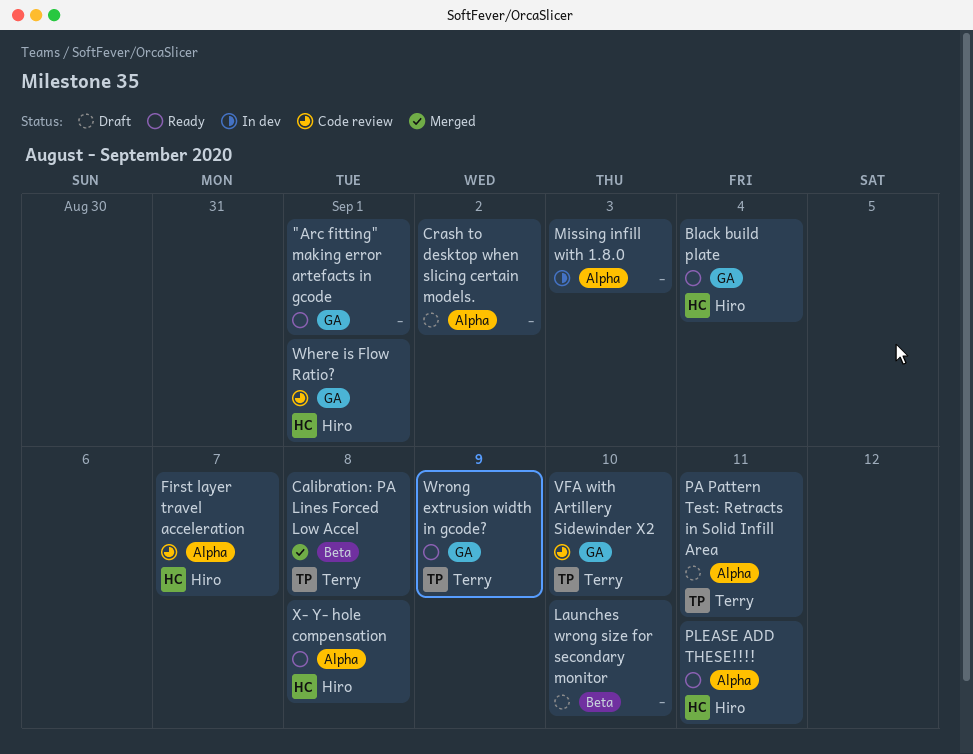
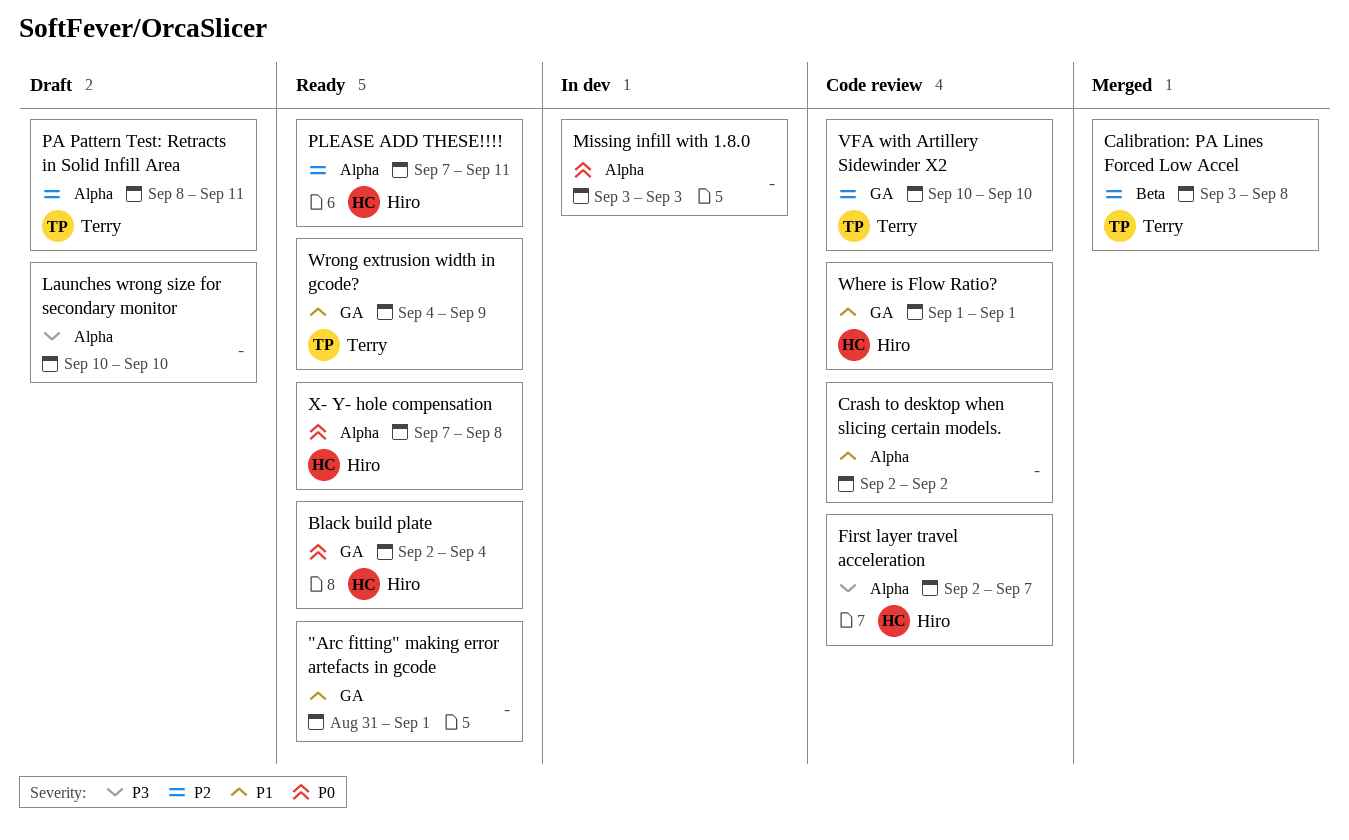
Crash to desktop when slicing certain models., status: Draft -> Code review
Launches wrong size for secondary monitor, label: Beta -> Alpha

